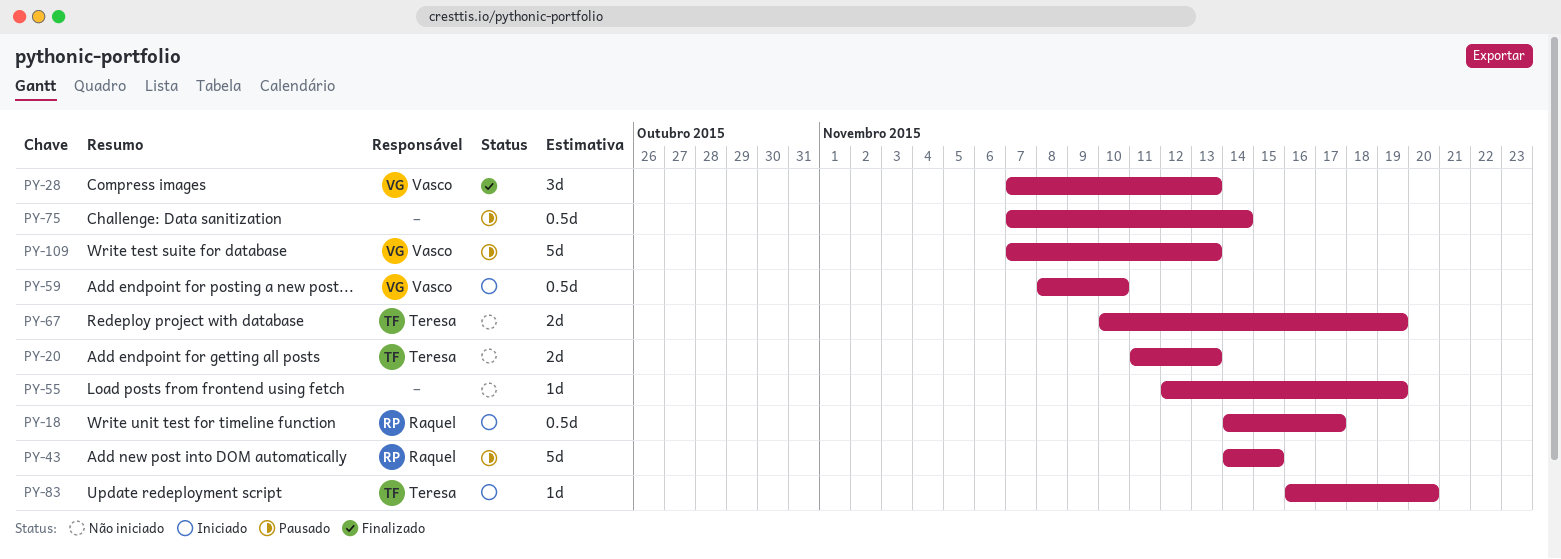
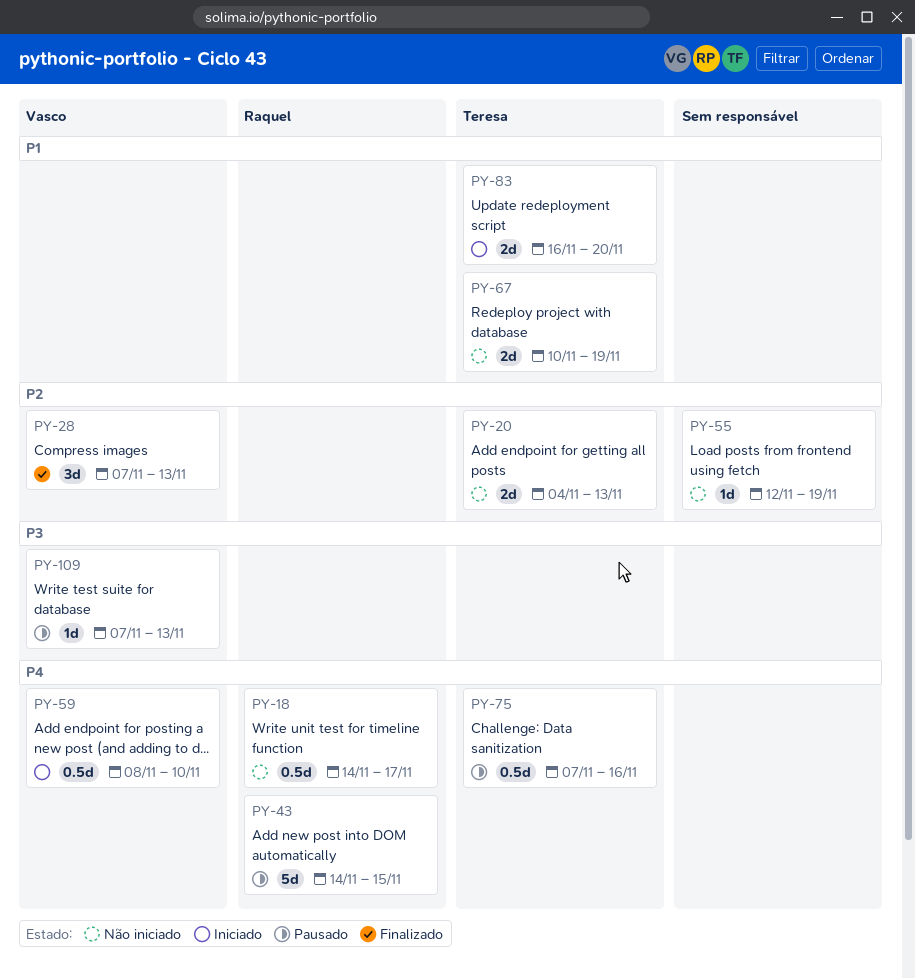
PY-18, status: Iniciado -> Não iniciado
PY-20, start: Nov 11 -> Nov 4
PY-75, owner: none -> Teresa
PY-75, due: Nov 14 -> Nov 16
PY-83, estimate: 1d -> 2d
PY-109, estimate: 5d -> 1d

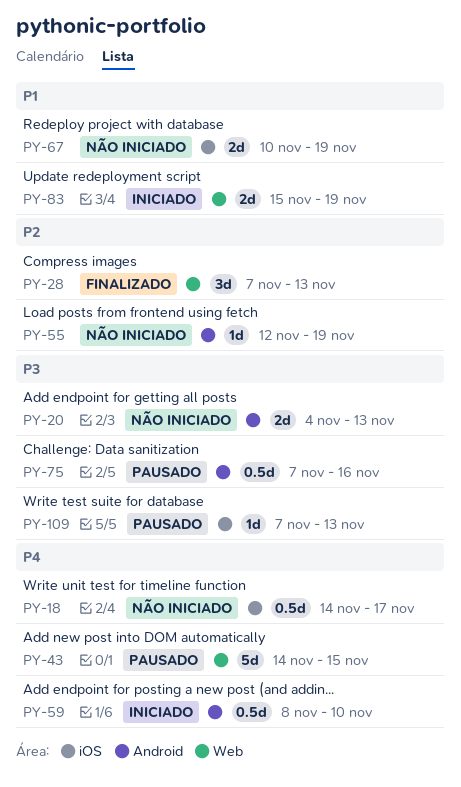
PY-20, priority: P2 -> P3
PY-75, priority: P4 -> P3
PY-83, start: Nov 16 -> Nov 15
PY-83, due: Nov 20 -> Nov 19

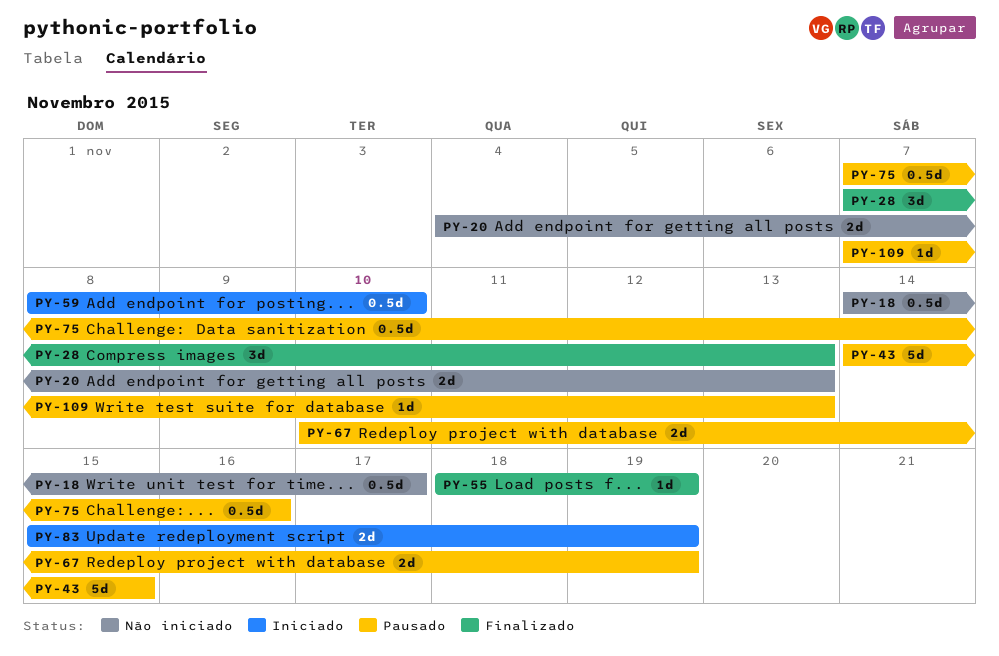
PY-55, status: Não iniciado -> Finalizado
PY-55, start: Nov 12 -> Nov 18
PY-67, status: Não iniciado -> Pausado

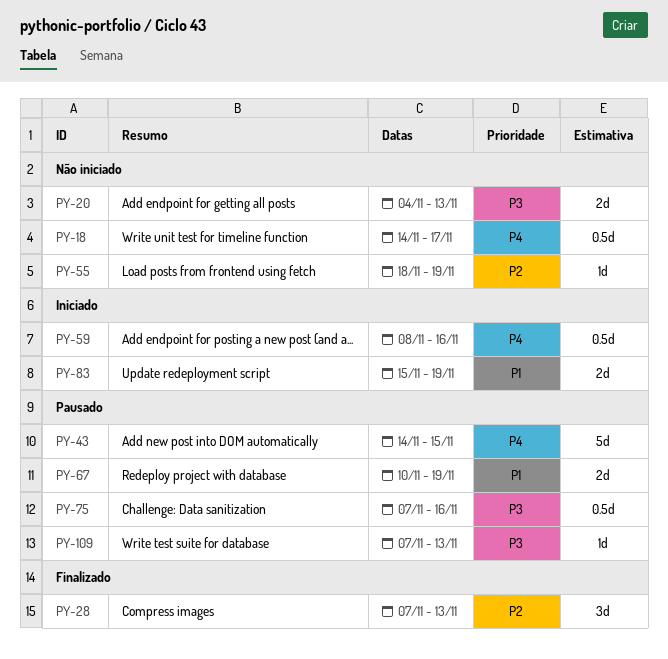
PY-55, status: Finalizado -> Não iniciado
PY-59, due: Nov 10 -> Nov 16

